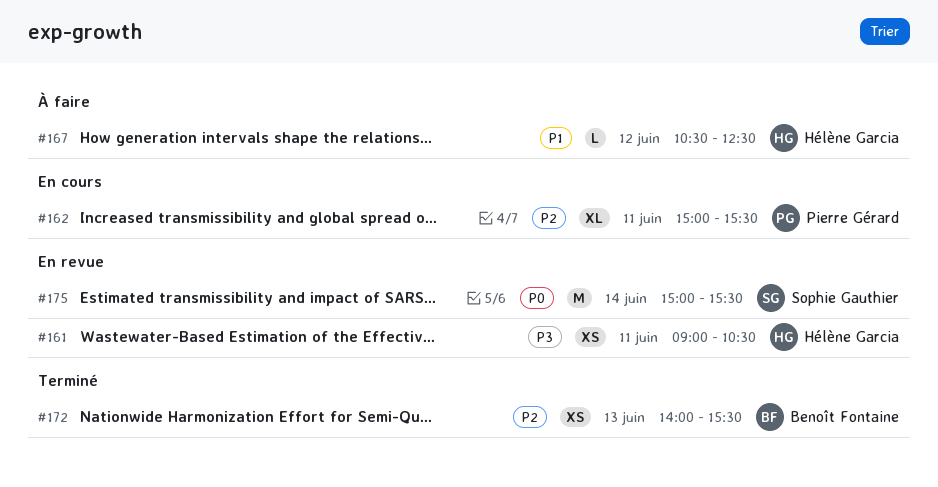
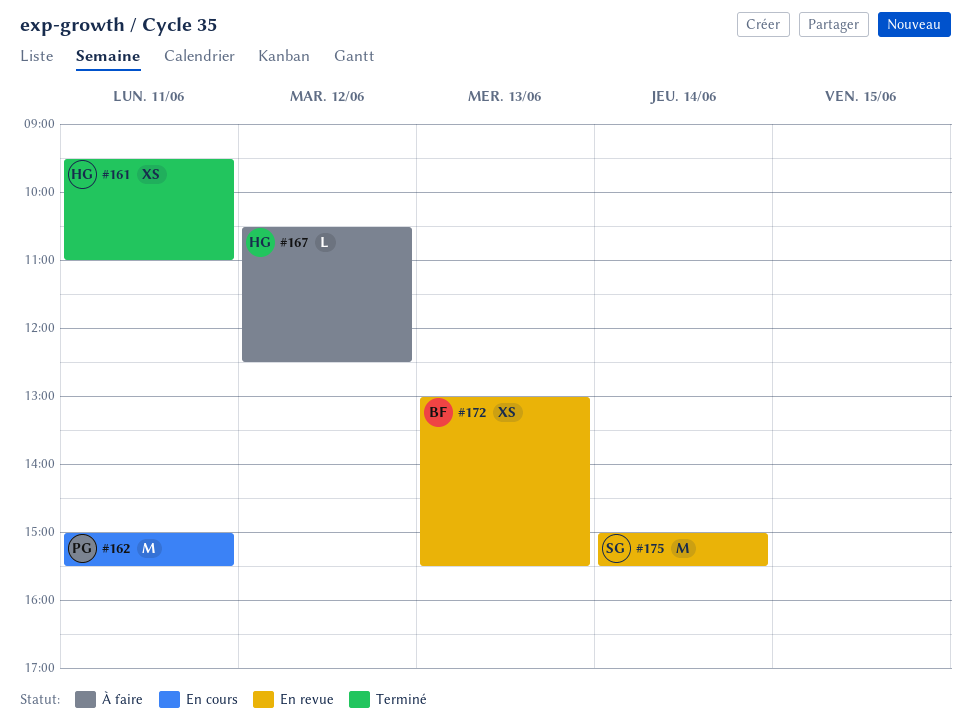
#161, status: En revue -> Terminé
#161, begins: 09:00 -> 09:30
#161, ends: 10:30 -> 11:00
#162, estimate: XL -> M
#172, status: Terminé -> En revue
#172, begins: 14:00 -> 13:00

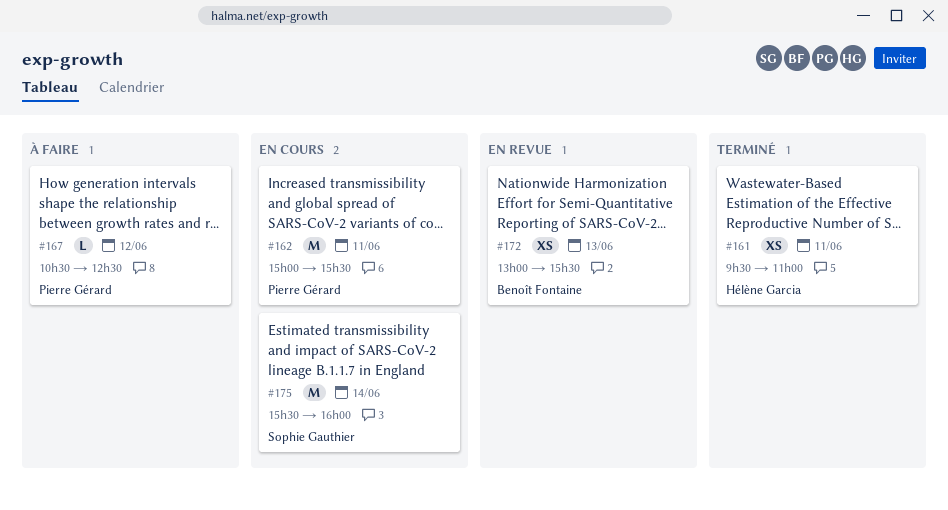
#167, owner: Hélène Garcia -> Pierre Gérard
#175, status: En revue -> En cours
#175, begins: 15:00 -> 15:30
#175, ends: 15:30 -> 16:00

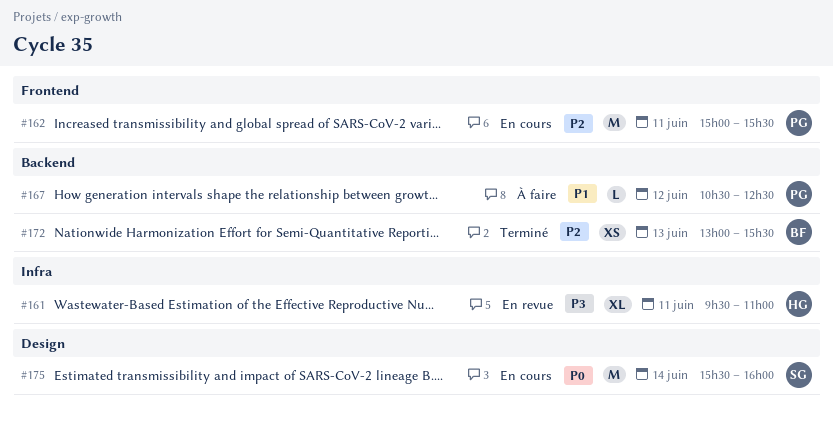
#161, status: Terminé -> En revue
#161, estimate: XS -> XL
#172, status: En revue -> Terminé

